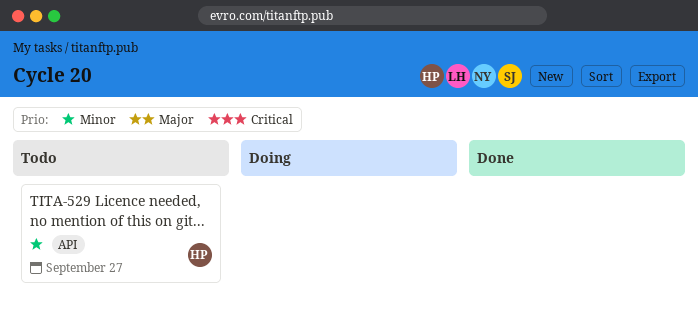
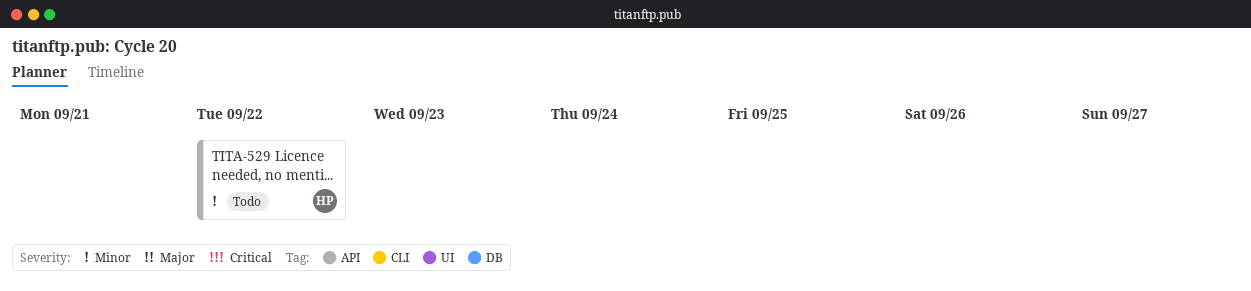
TITA-529, due: Sep 27 -> Sep 22

